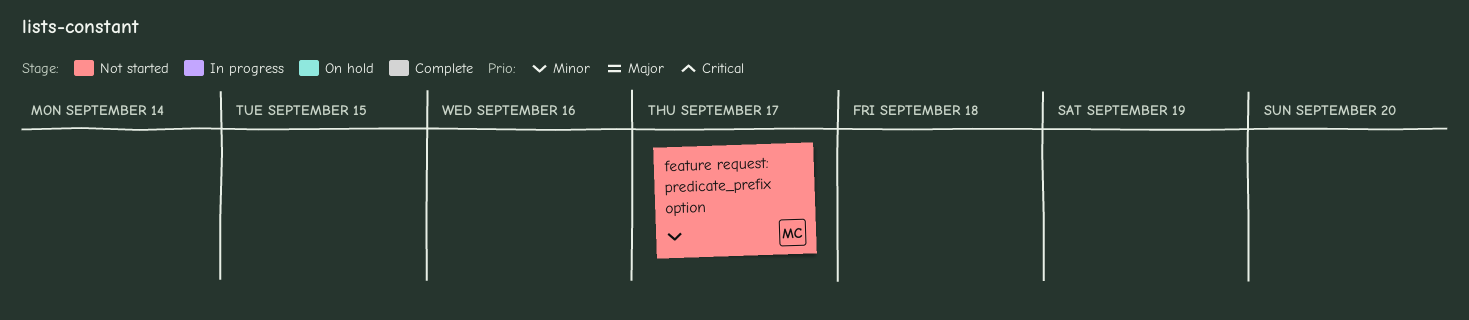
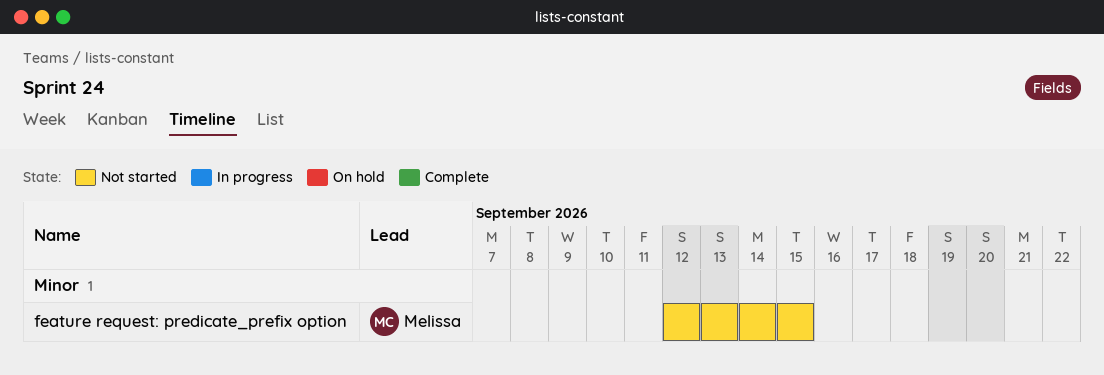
feature request: predicate_prefix option, due: Sep 17 -> Sep 15

